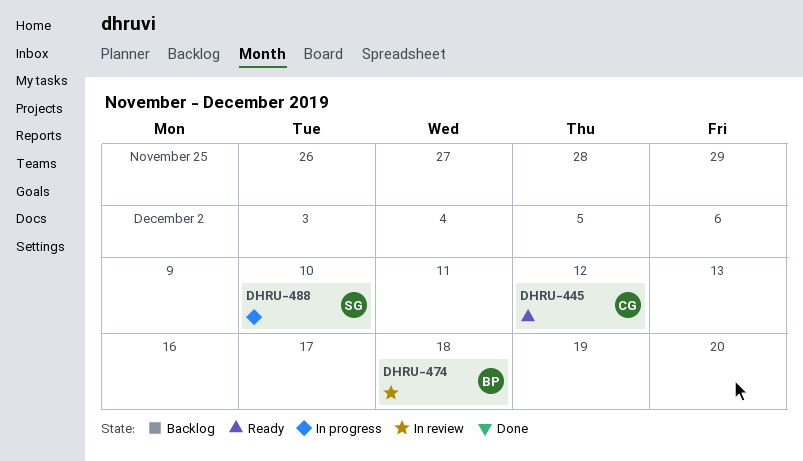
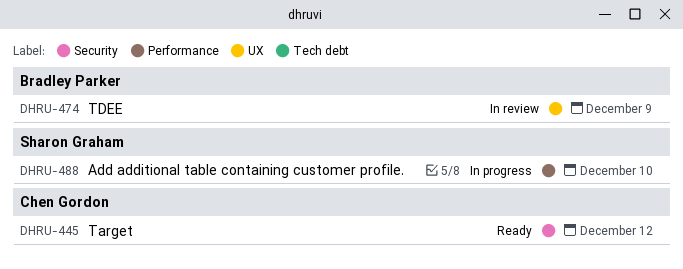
DHRU-474, due: Dec 18 -> Dec 9

